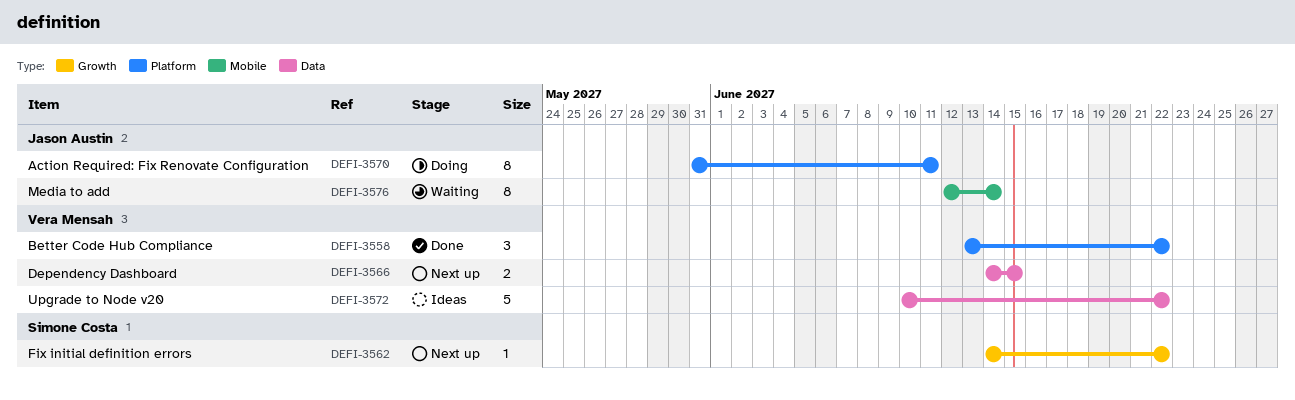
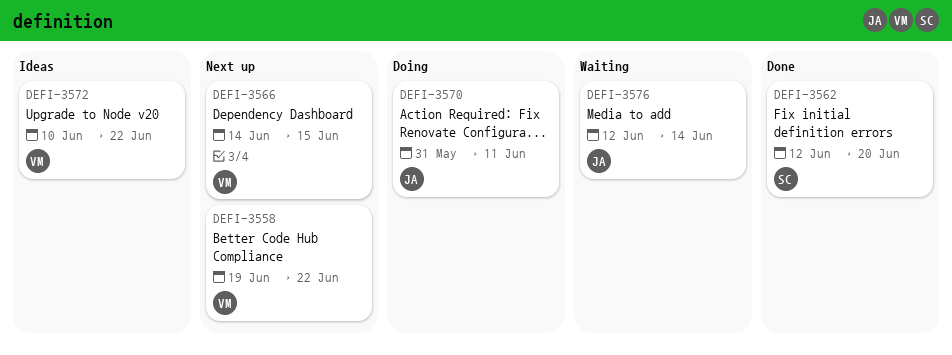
DEFI-3558, status: Done -> Next up
DEFI-3558, start: Jun 13 -> Jun 19
DEFI-3562, status: Next up -> Done
DEFI-3562, start: Jun 14 -> Jun 12
DEFI-3562, due: Jun 22 -> Jun 20

